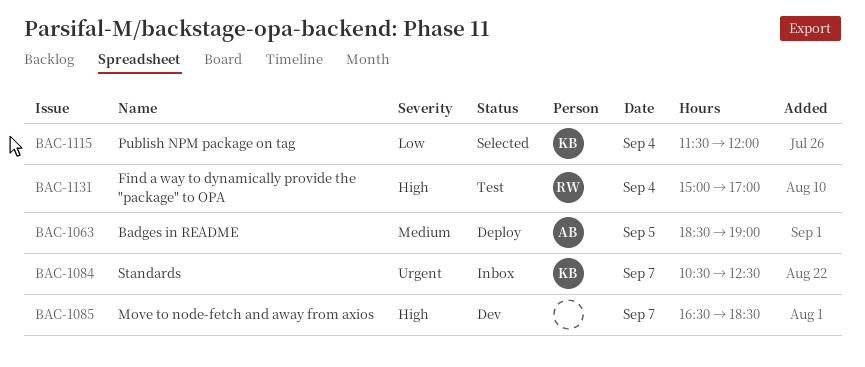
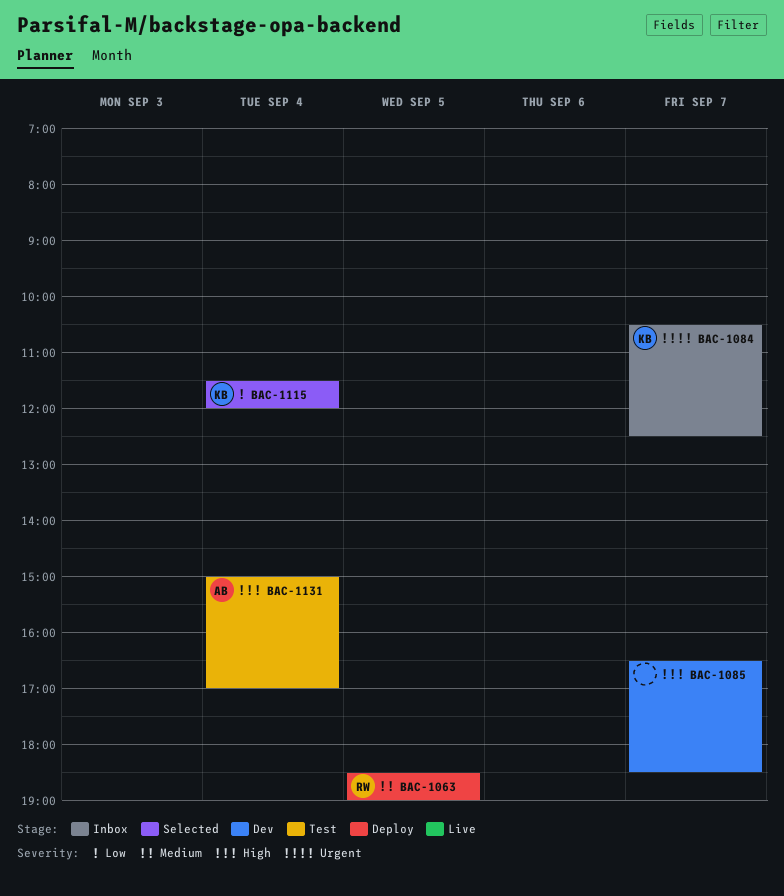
BAC-1063, owner: AB -> RW
BAC-1131, owner: RW -> AB

